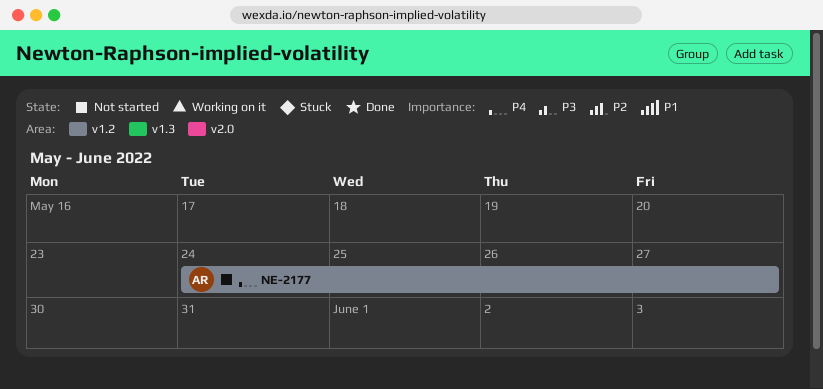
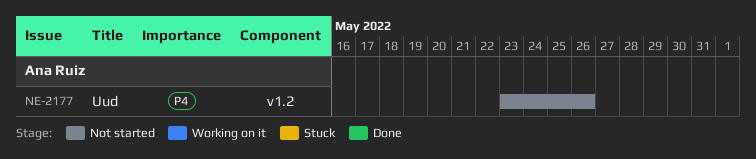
NE-2177, start: May 24 -> May 23
NE-2177, due: May 27 -> May 26

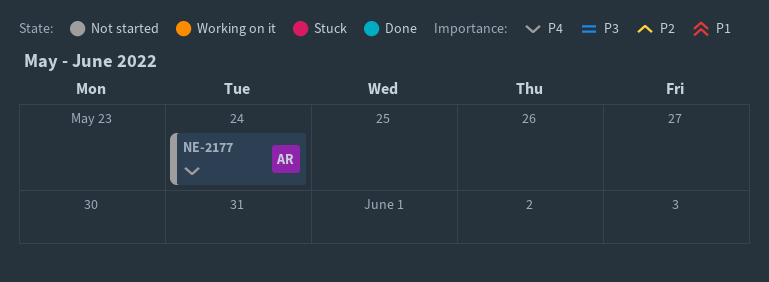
NE-2177, due: May 26 -> May 24

